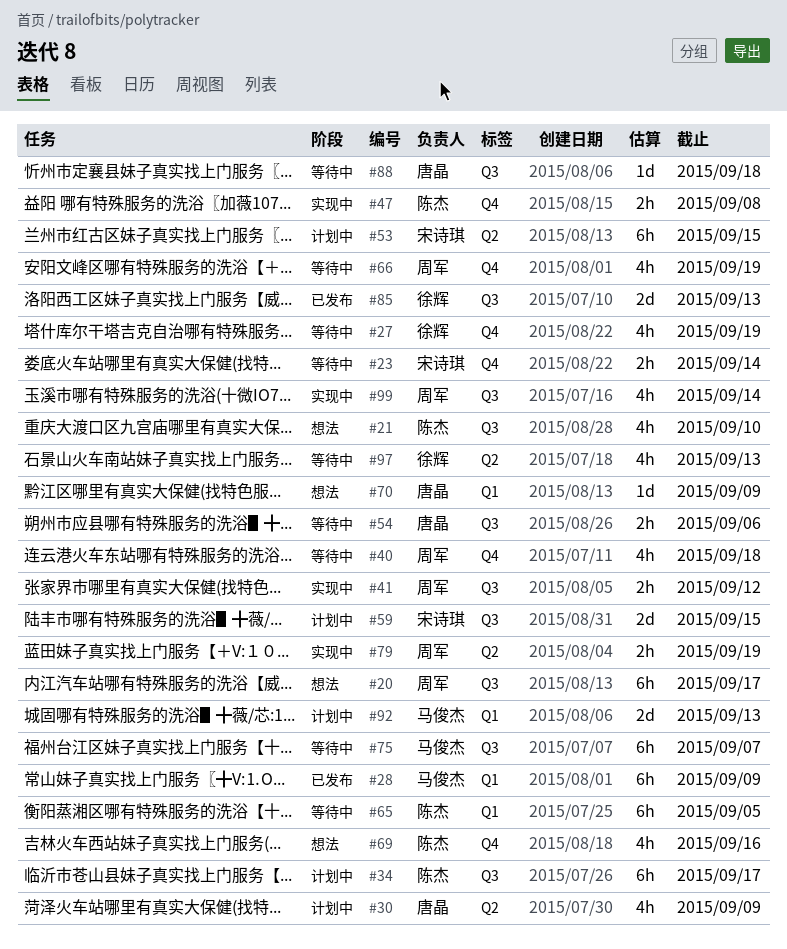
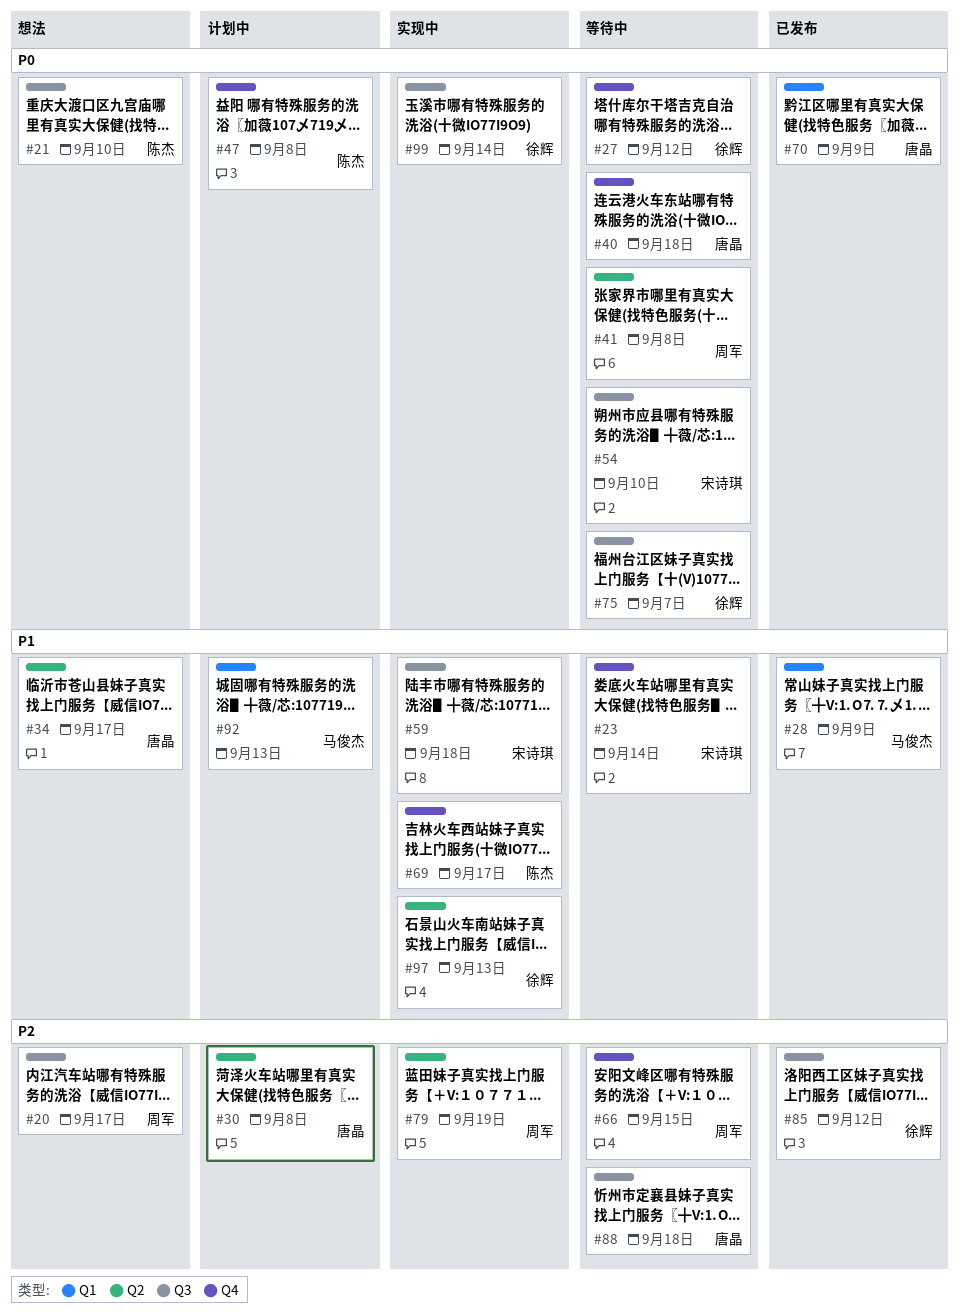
#27, due: Sep 19 -> Sep 12
#30, due: Sep 9 -> Sep 8
#34, status: 计划中 -> 想法
#34, owner: 陈杰 -> 唐晶
#34, label: Q3 -> Q2
#40, owner: 周军 -> 唐晶
#41, status: 实现中 -> 等待中
#41, label: Q3 -> Q2
#41, due: Sep 12 -> Sep 8
#47, status: 实现中 -> 计划中
#53: present -> none
#54, owner: 唐晶 -> 宋诗琪
#54, due: Sep 6 -> Sep 10
#59, status: 计划中 -> 实现中
#59, due: Sep 15 -> Sep 18
#65: present -> none
#66, due: Sep 19 -> Sep 15
#69, status: 想法 -> 实现中
#69, due: Sep 16 -> Sep 17
#70, status: 想法 -> 已发布
#75, owner: 马俊杰 -> 徐辉
#85, due: Sep 13 -> Sep 12
#97, status: 等待中 -> 实现中
#99, owner: 周军 -> 徐辉

